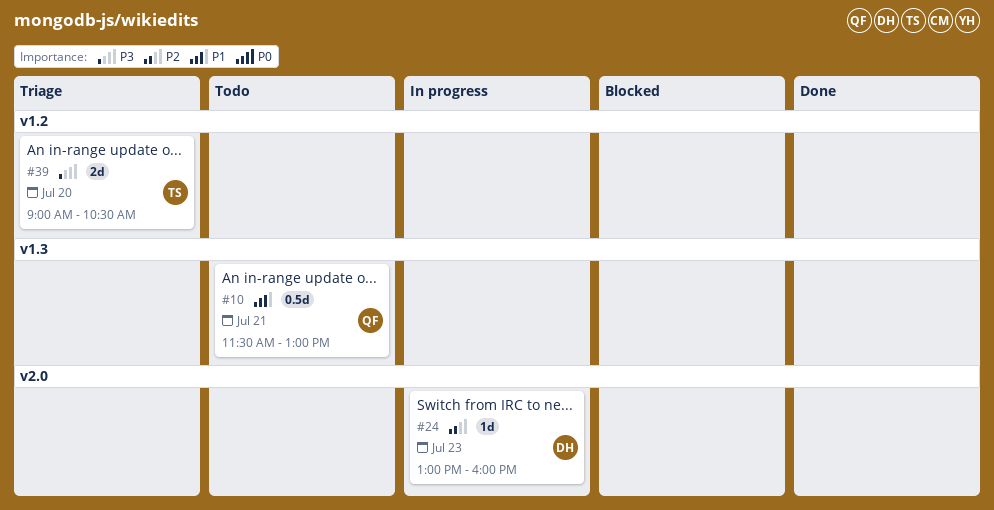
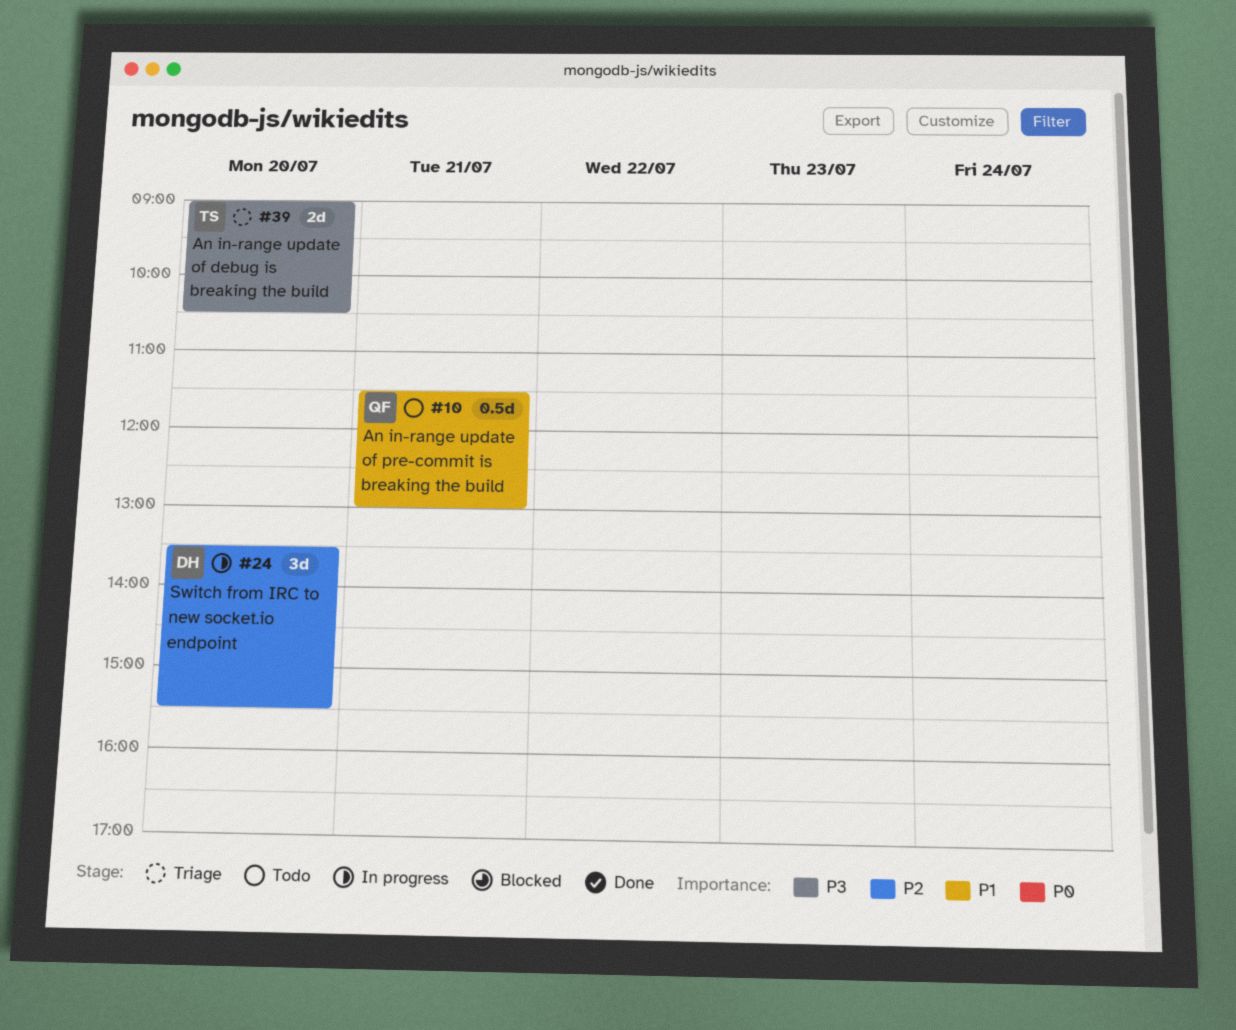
#24, estimate: 1d -> 3d
#24, day: Jul 23 -> Jul 20
#24, begins: 13:00 -> 13:30
#24, ends: 16:00 -> 15:30

